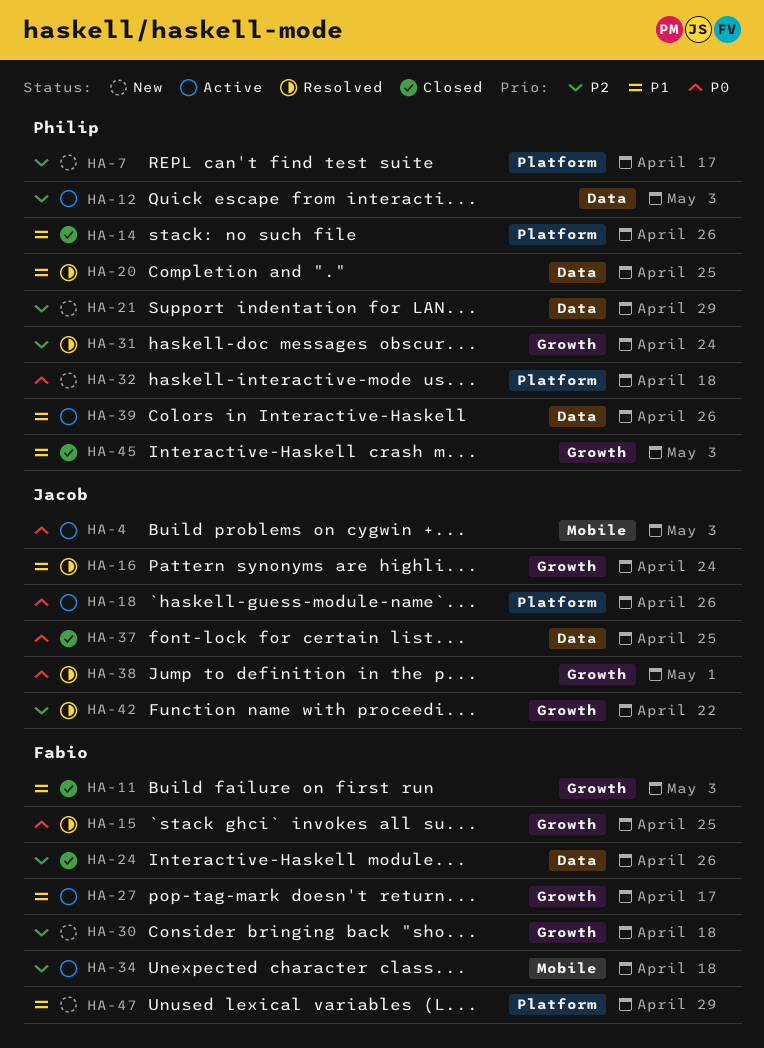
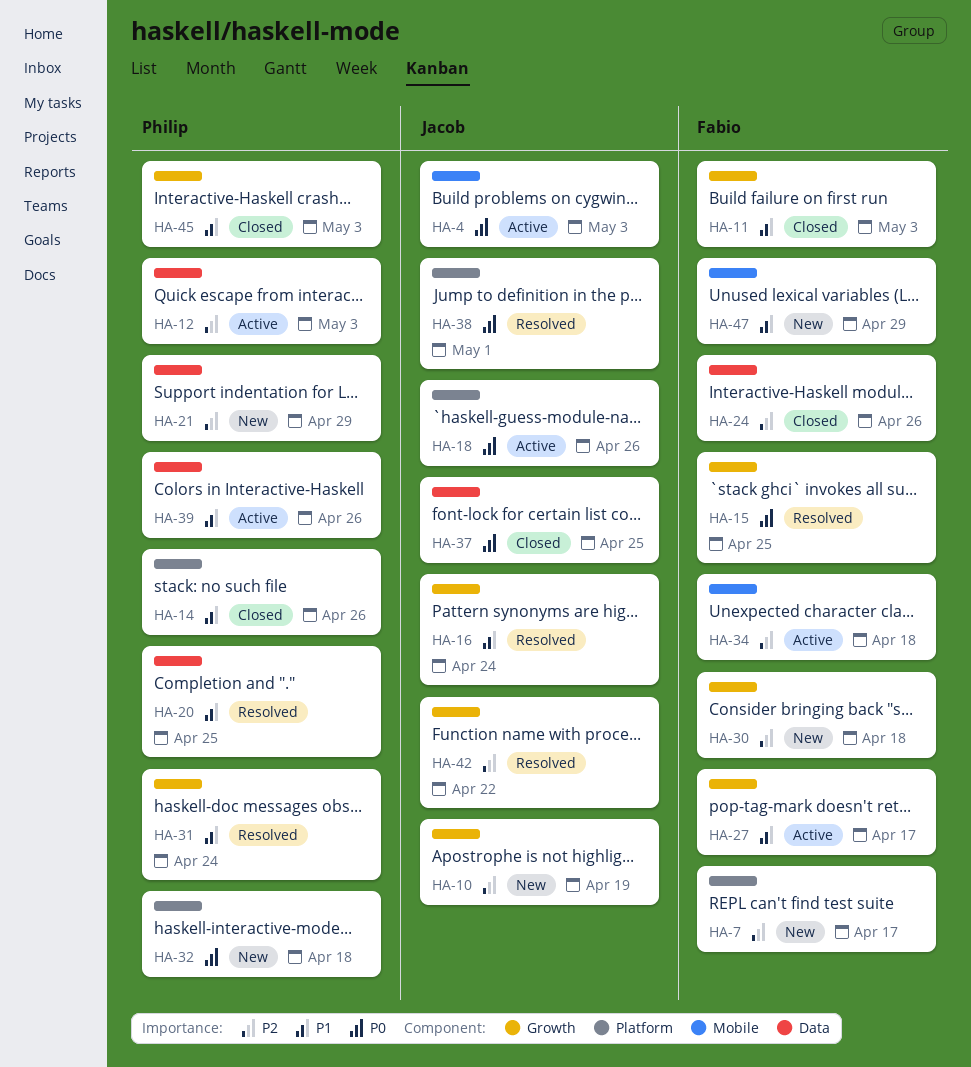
HA-7, owner: Philip -> Fabio
HA-10: none -> present
HA-31, priority: P2 -> P1
HA-38, label: Growth -> Platform
HA-47, label: Platform -> Mobile

